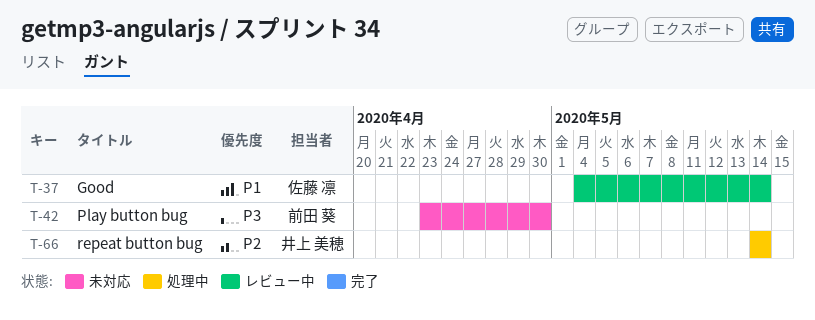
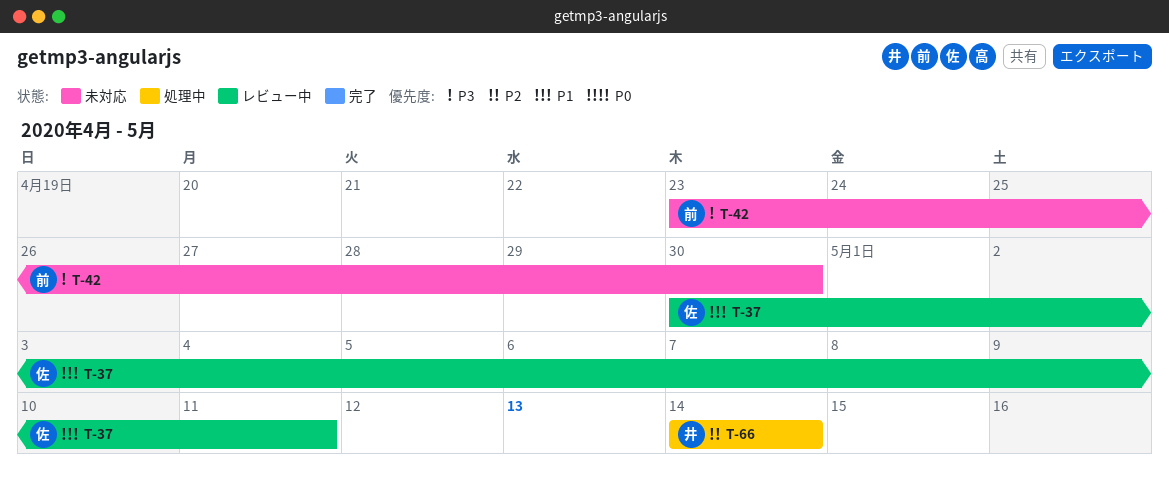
T-37, start: May 4 -> Apr 30
T-37, due: May 14 -> May 11

